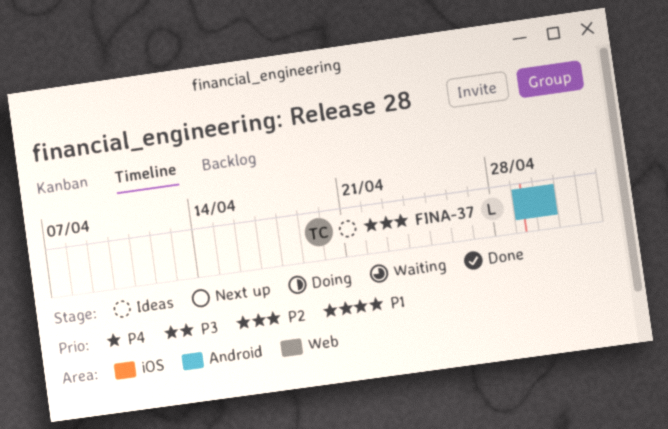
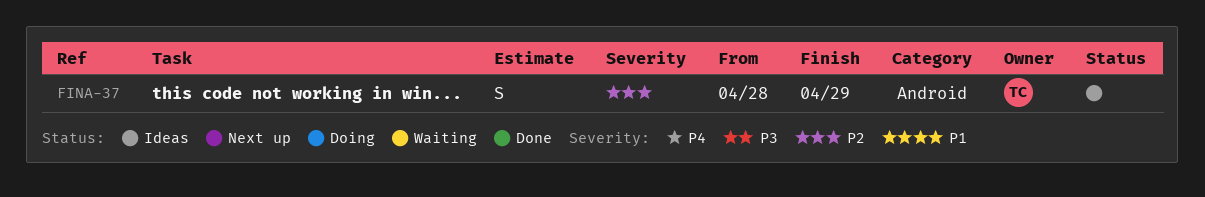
FINA-37, estimate: L -> S
FINA-37, start: Apr 29 -> Apr 28
FINA-37, due: Apr 30 -> Apr 29

